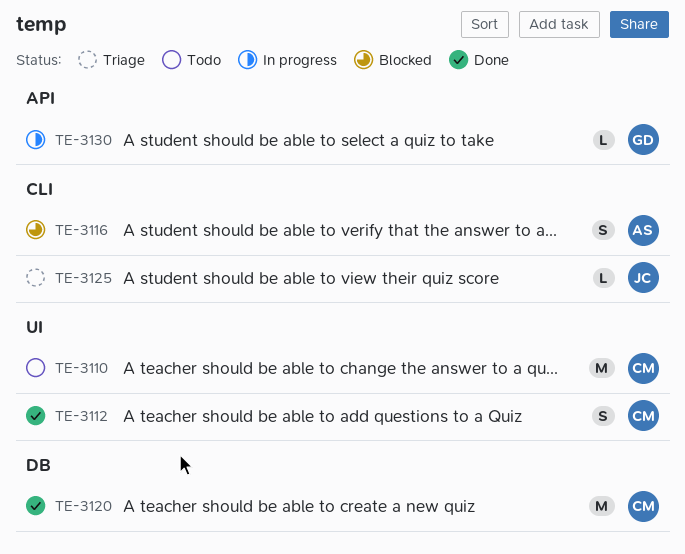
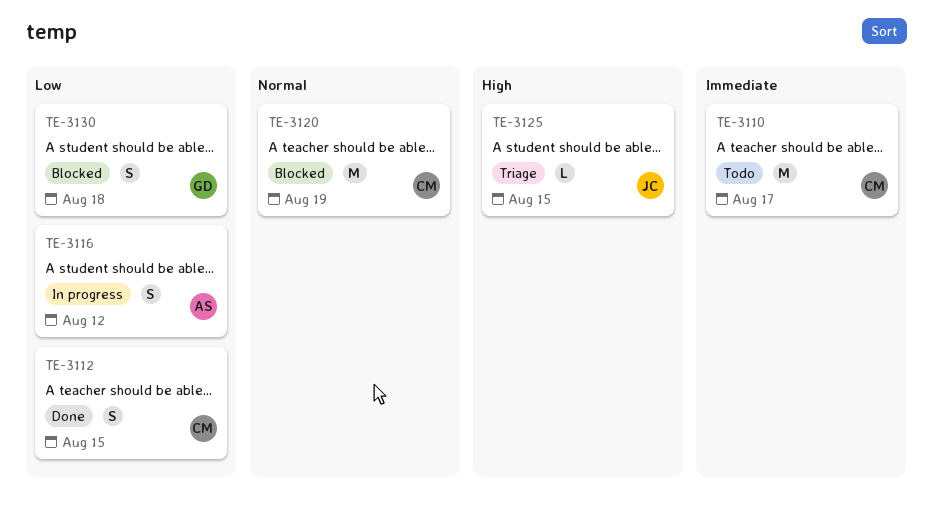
TE-3116, status: Blocked -> In progress
TE-3120, status: Done -> Blocked
TE-3130, status: In progress -> Blocked
TE-3130, estimate: L -> S

